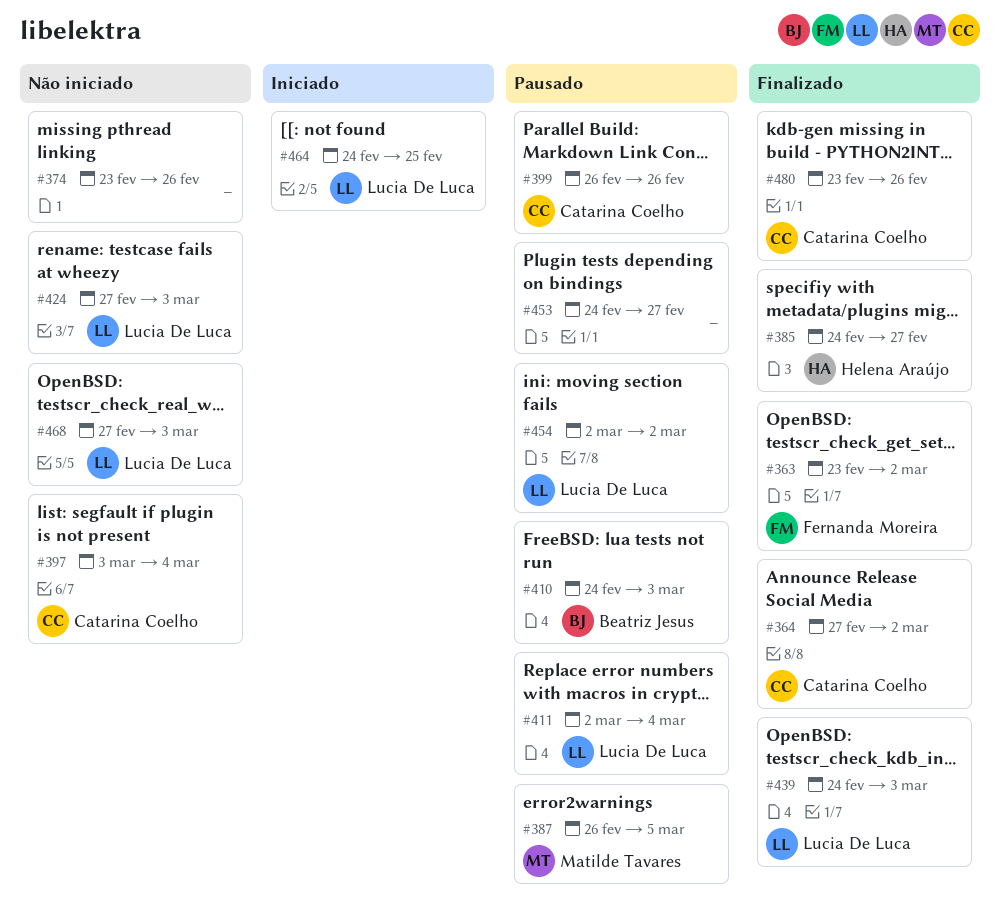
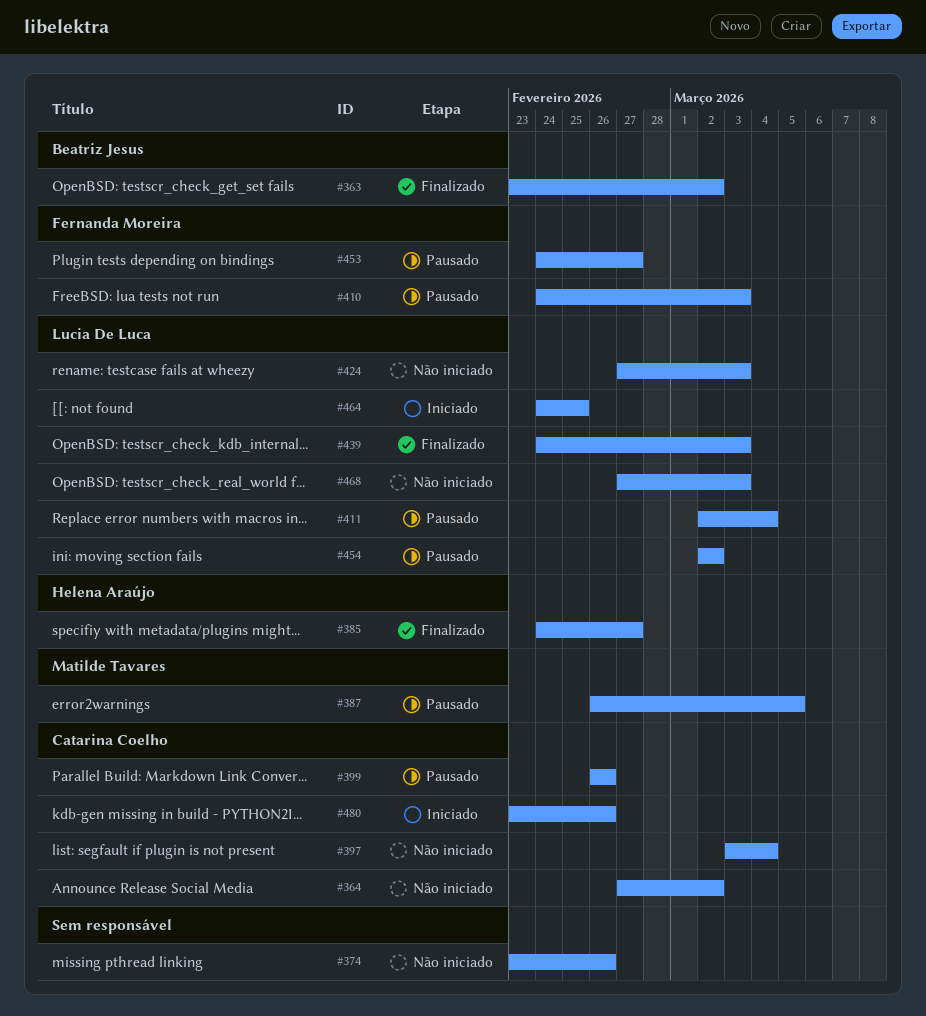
#363, owner: Fernanda Moreira -> Beatriz Jesus
#364, status: Finalizado -> Não iniciado
#410, owner: Beatriz Jesus -> Fernanda Moreira
#453, owner: none -> Fernanda Moreira
#480, status: Finalizado -> Iniciado

